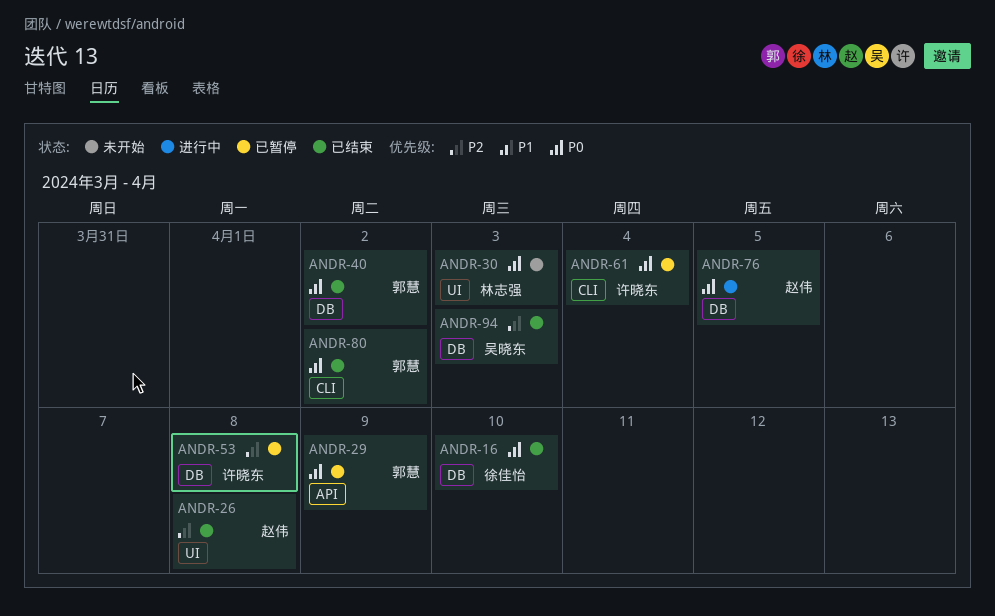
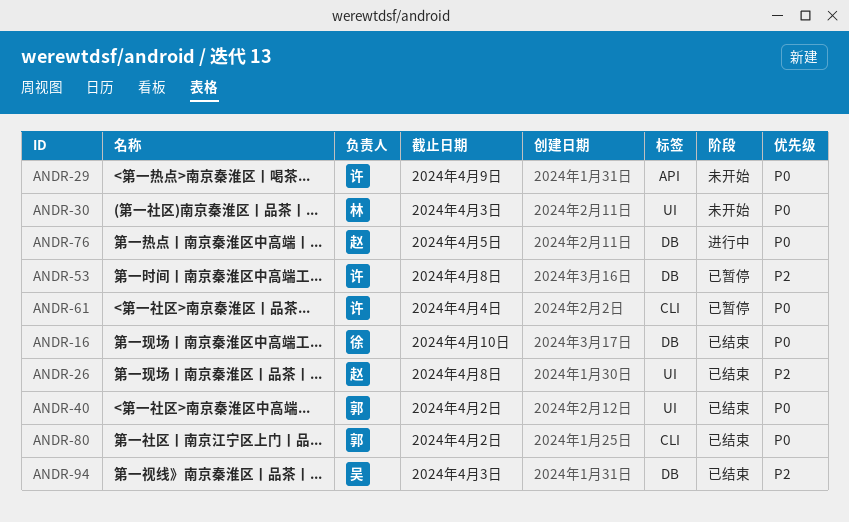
ANDR-29, status: 已暂停 -> 未开始
ANDR-29, owner: 郭慧 -> 许晓东
ANDR-40, label: DB -> UI

